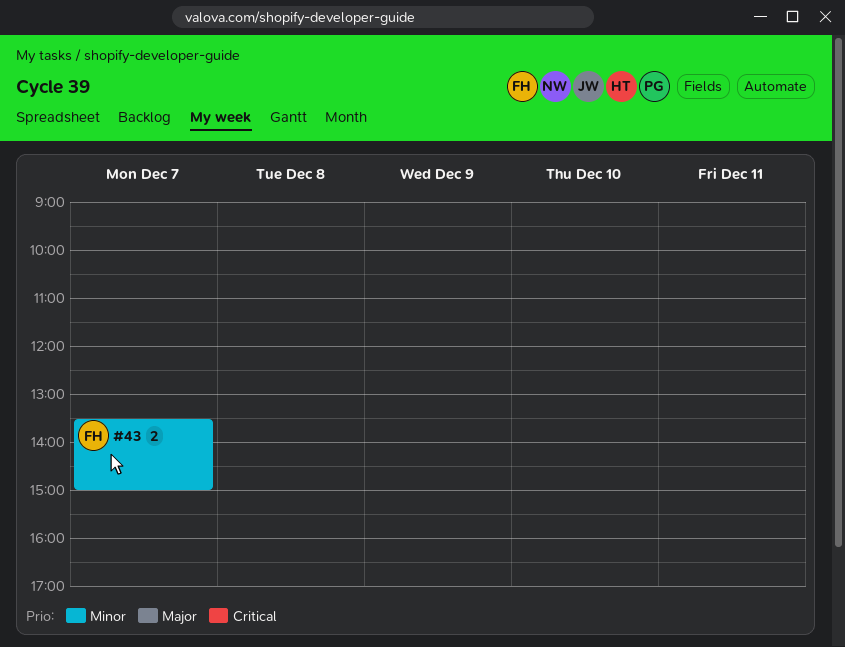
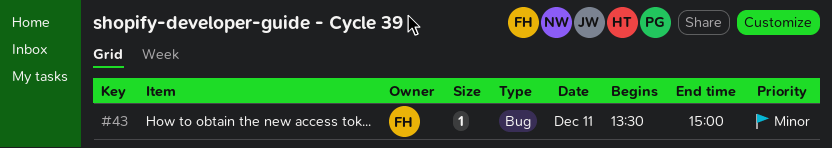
#43, estimate: 2 -> 1
#43, day: Dec 7 -> Dec 11

